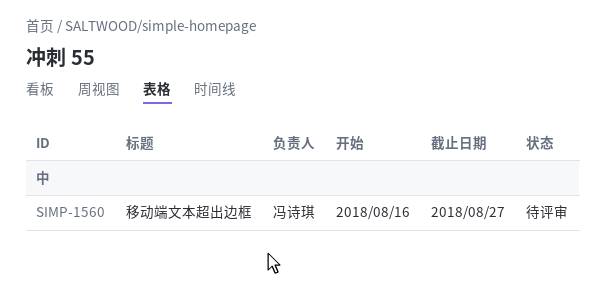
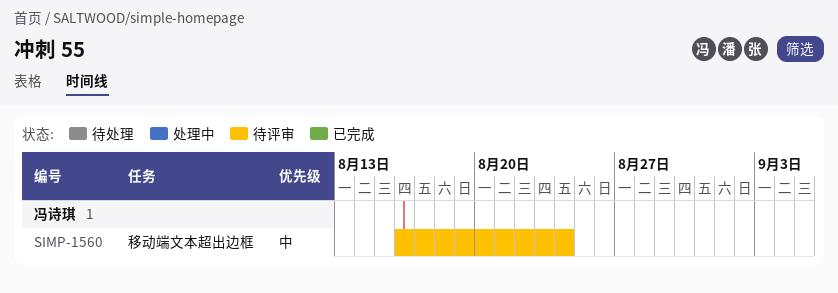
SIMP-1560, due: Aug 27 -> Aug 24

